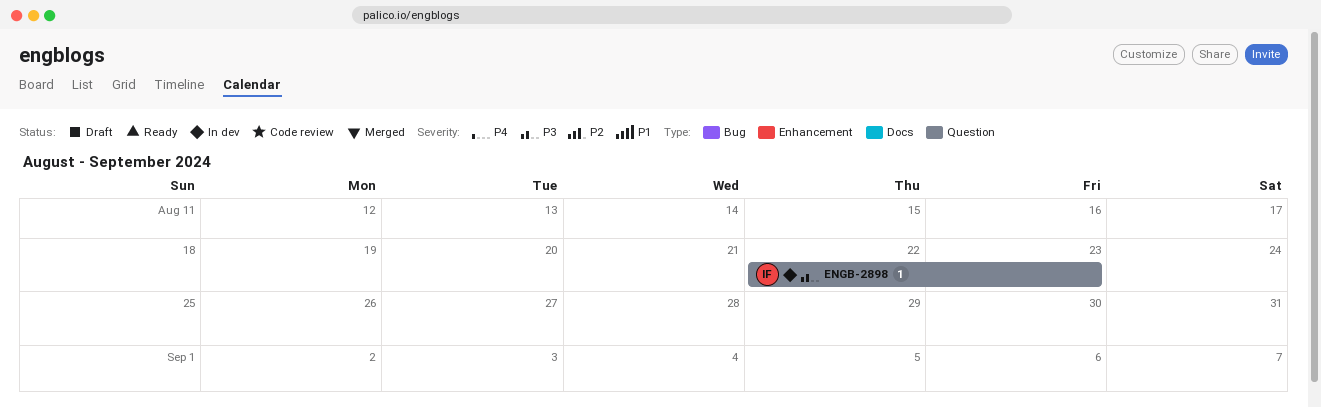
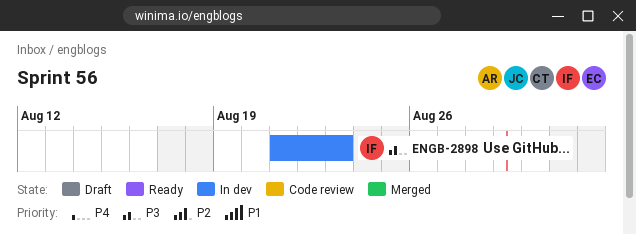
ENGB-2898, start: Aug 22 -> Aug 21

